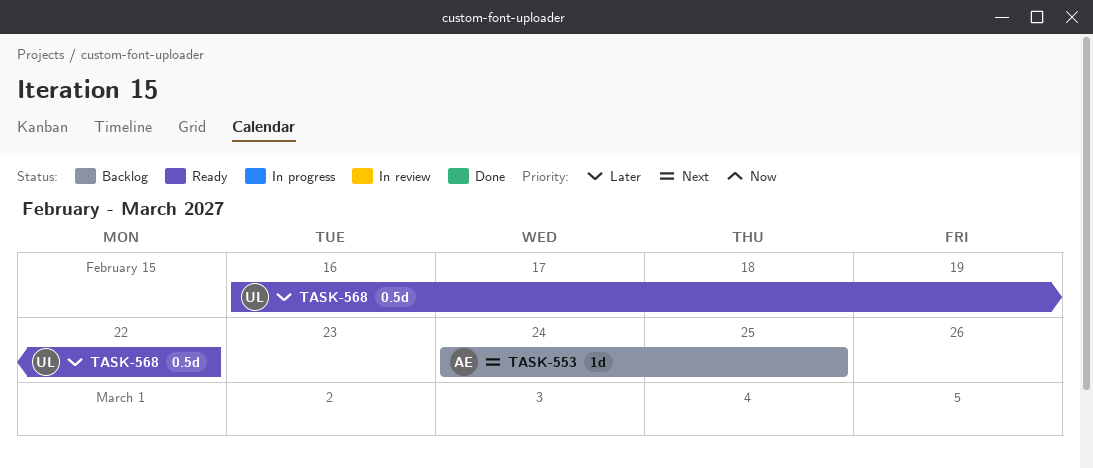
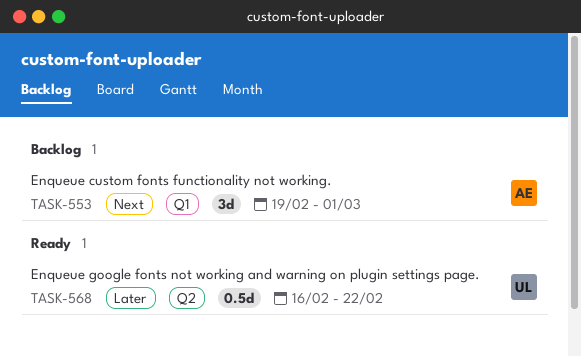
TASK-553, estimate: 1d -> 3d
TASK-553, start: Feb 24 -> Feb 19
TASK-553, due: Feb 25 -> Mar 1

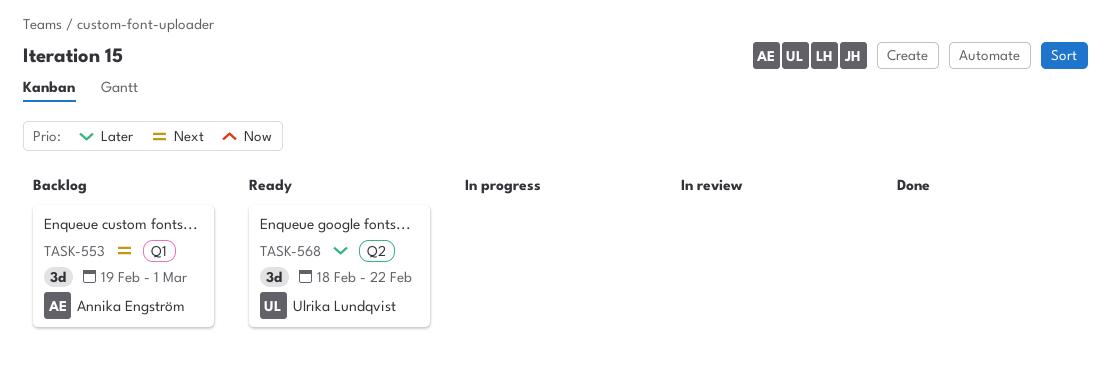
TASK-568, estimate: 0.5d -> 3d
TASK-568, start: Feb 16 -> Feb 18

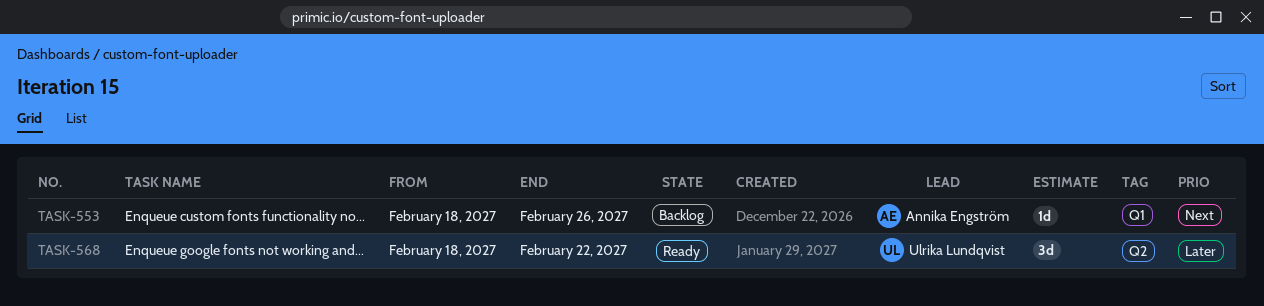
TASK-553, estimate: 3d -> 1d
TASK-553, start: Feb 19 -> Feb 18
TASK-553, due: Mar 1 -> Feb 26

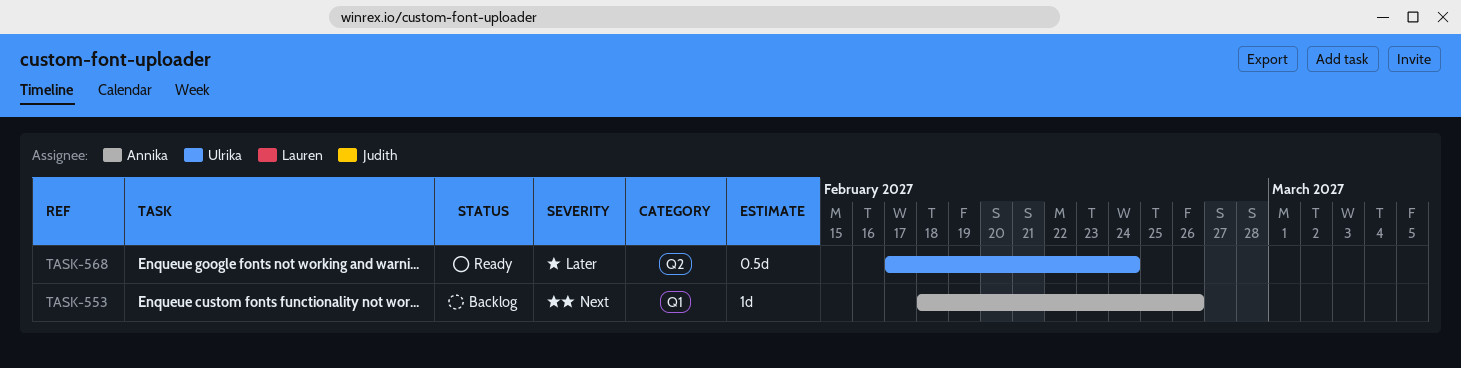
TASK-568, estimate: 3d -> 0.5d
TASK-568, start: Feb 18 -> Feb 17
TASK-568, due: Feb 22 -> Feb 24

